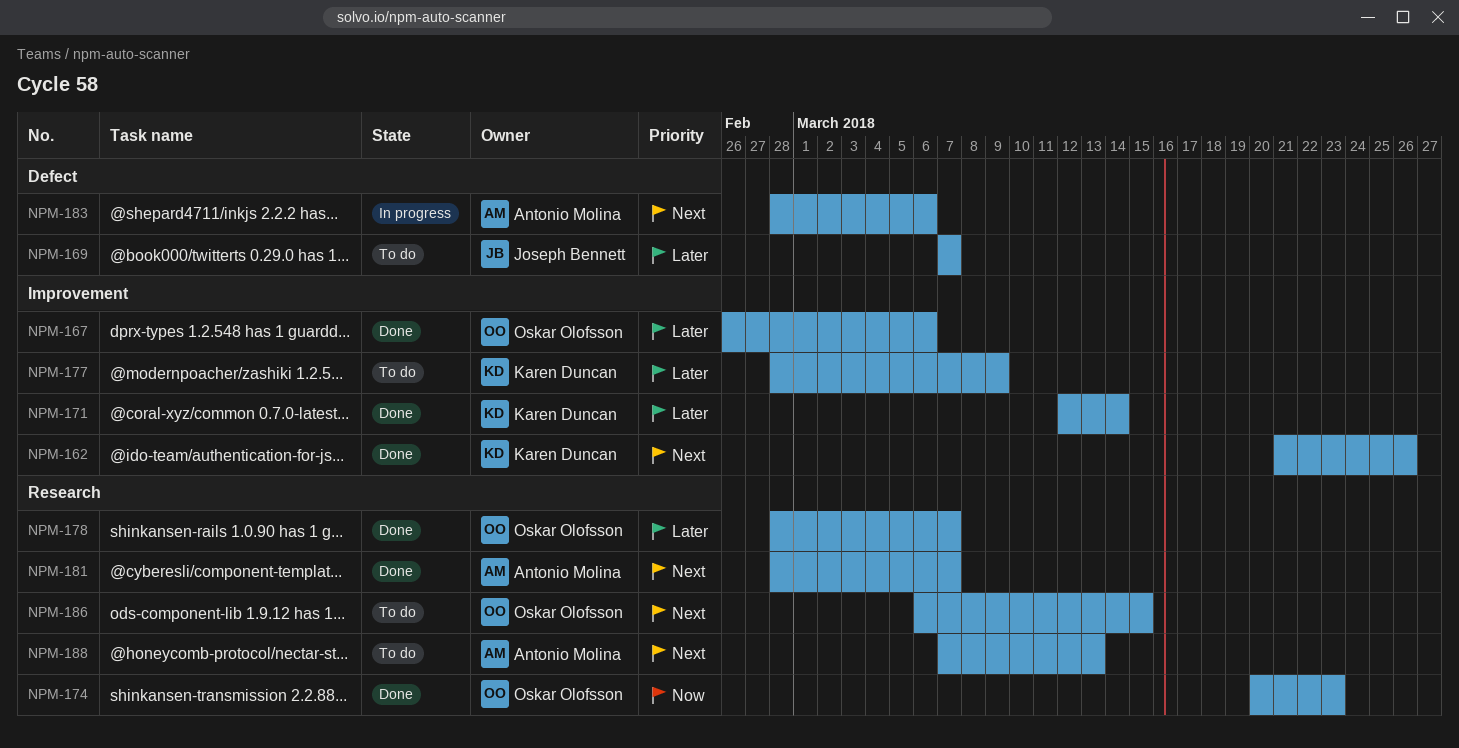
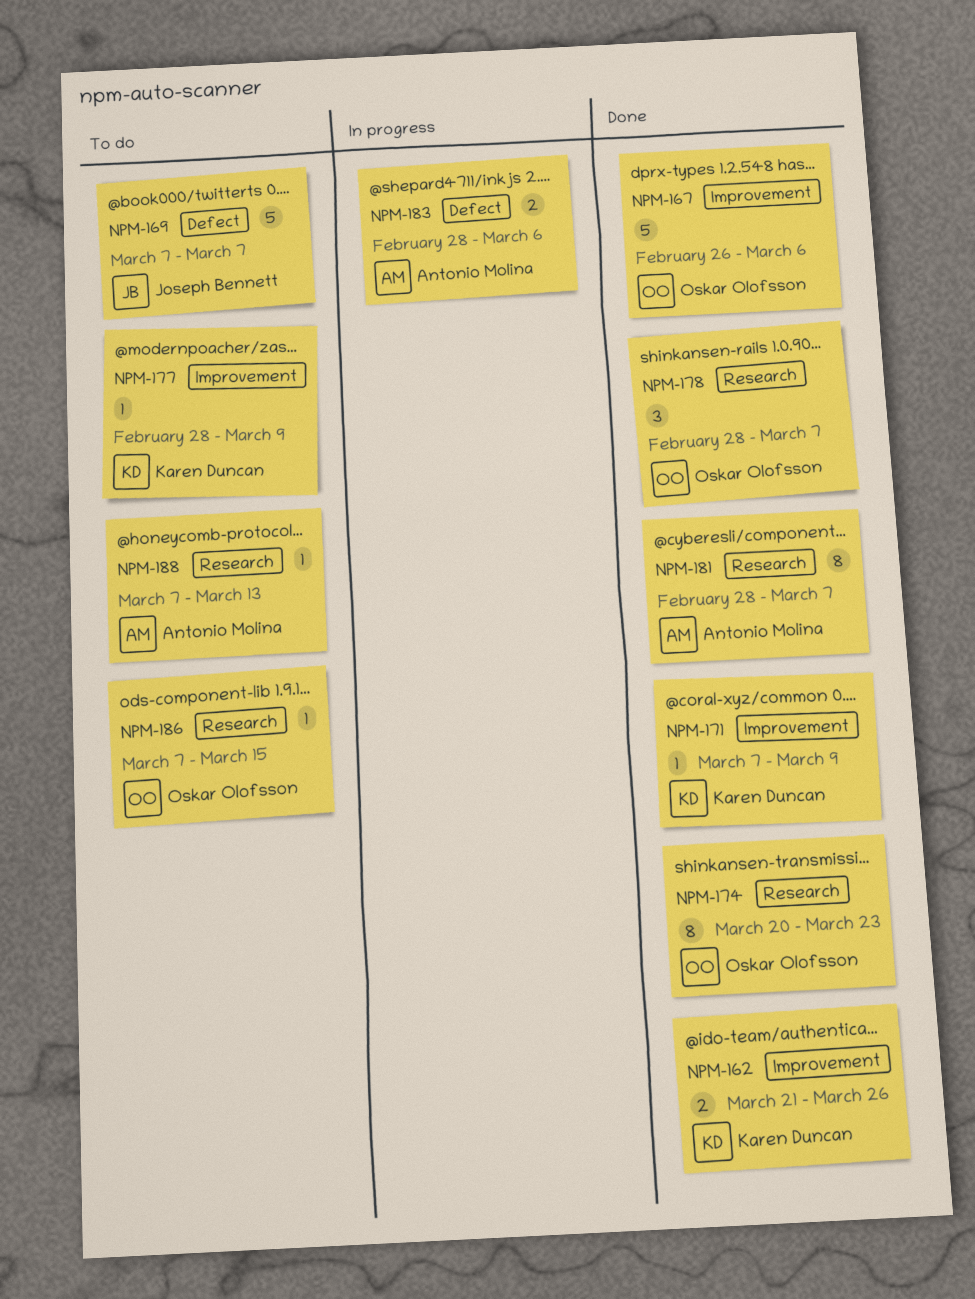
NPM-171, start: Mar 12 -> Mar 7
NPM-171, due: Mar 14 -> Mar 9
NPM-186, start: Mar 6 -> Mar 7

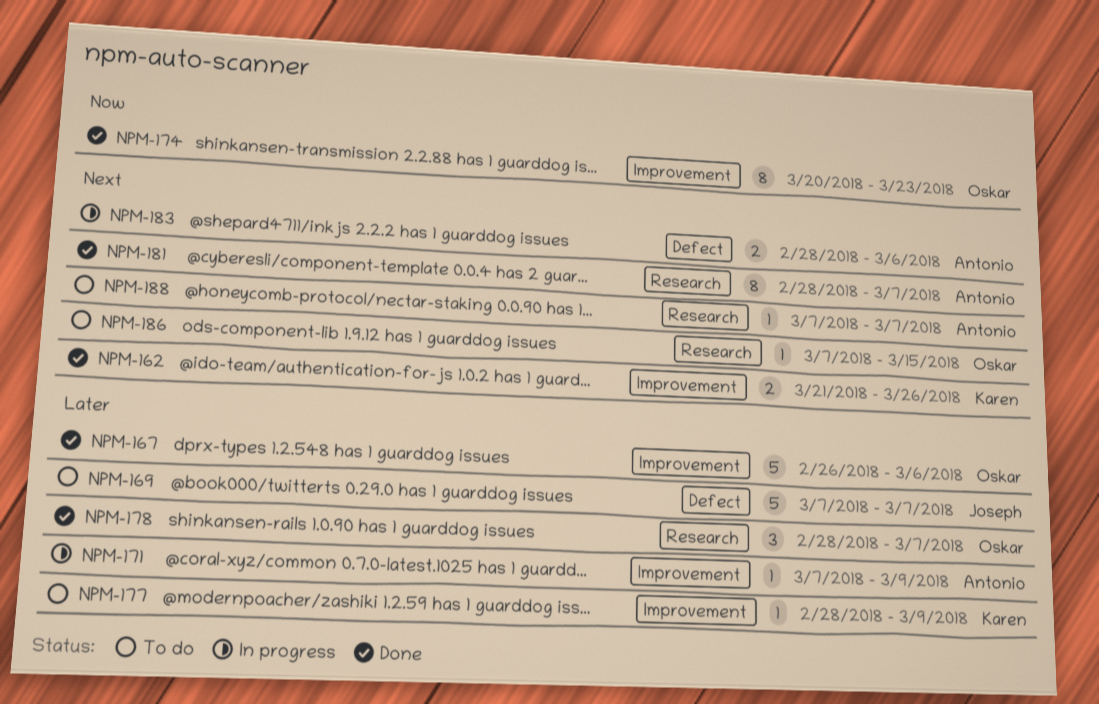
NPM-171, status: Done -> In progress
NPM-171, owner: Karen Duncan -> Antonio Molina
NPM-174, label: Research -> Improvement
NPM-188, due: Mar 13 -> Mar 7

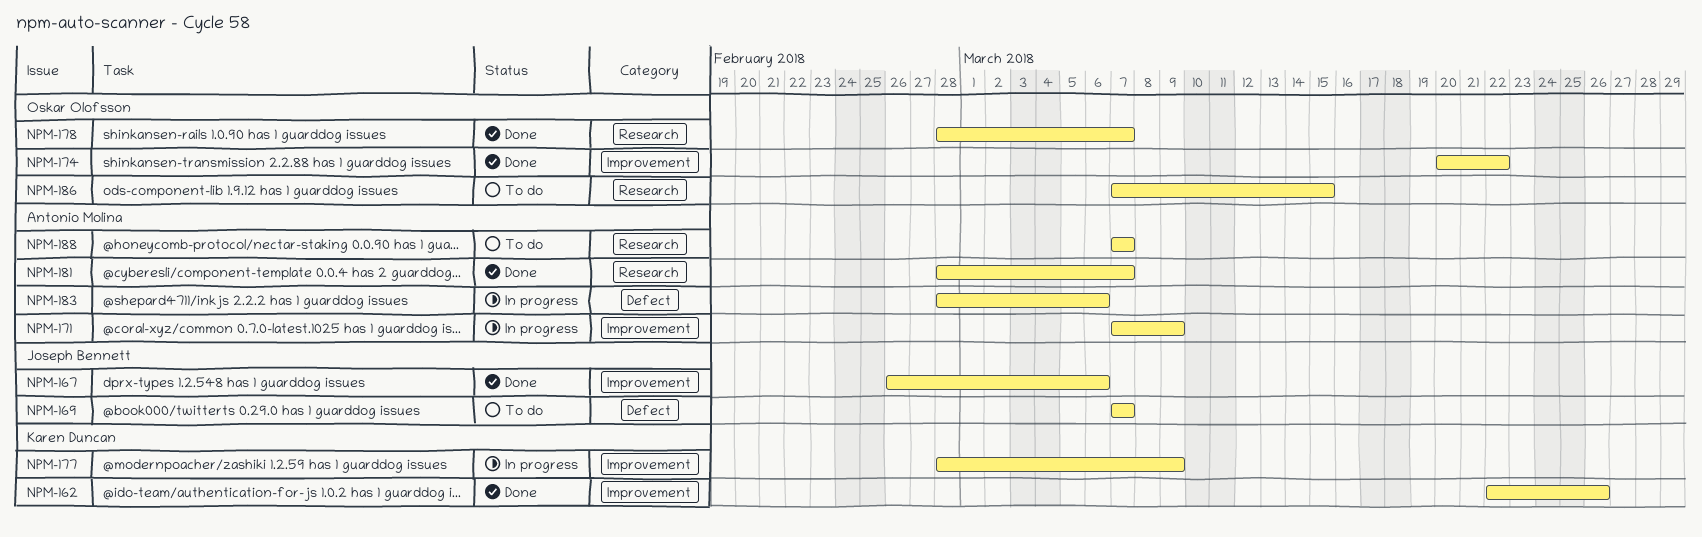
NPM-162, start: Mar 21 -> Mar 22
NPM-167, owner: Oskar Olofsson -> Joseph Bennett
NPM-174, due: Mar 23 -> Mar 22
NPM-177, status: To do -> In progress

